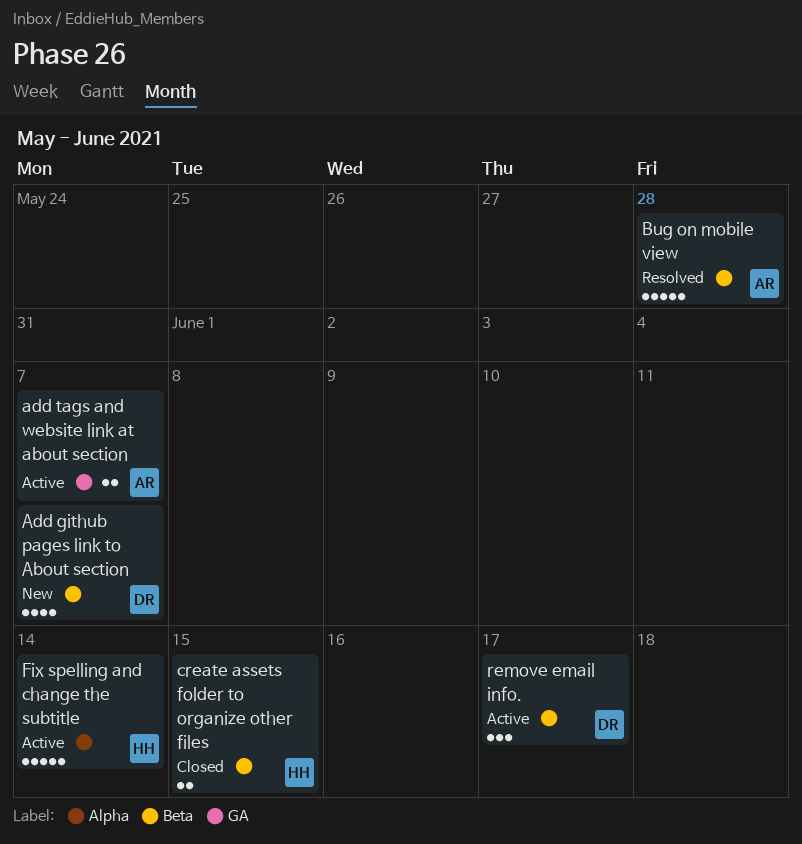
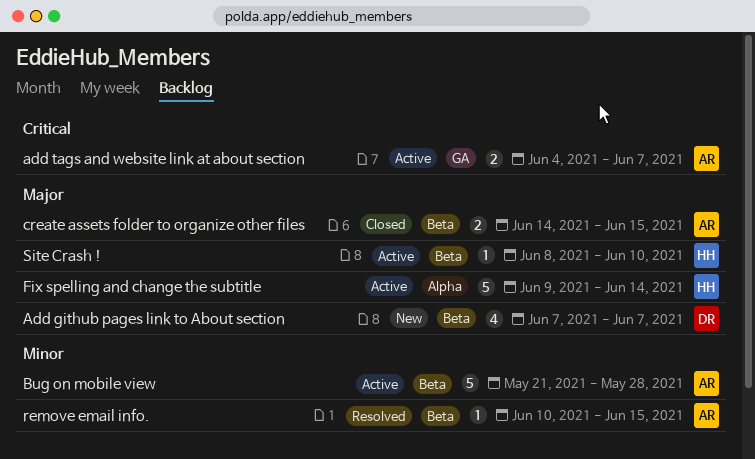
Bug on mobile view, status: Resolved -> Active
create assets folder to organize other files, owner: HH -> AR
remove email info., status: Active -> Resolved
remove email info., owner: DR -> AR
remove email info., estimate: 3 -> 1
remove email info., due: Jun 17 -> Jun 15
Site Crash !: none -> present

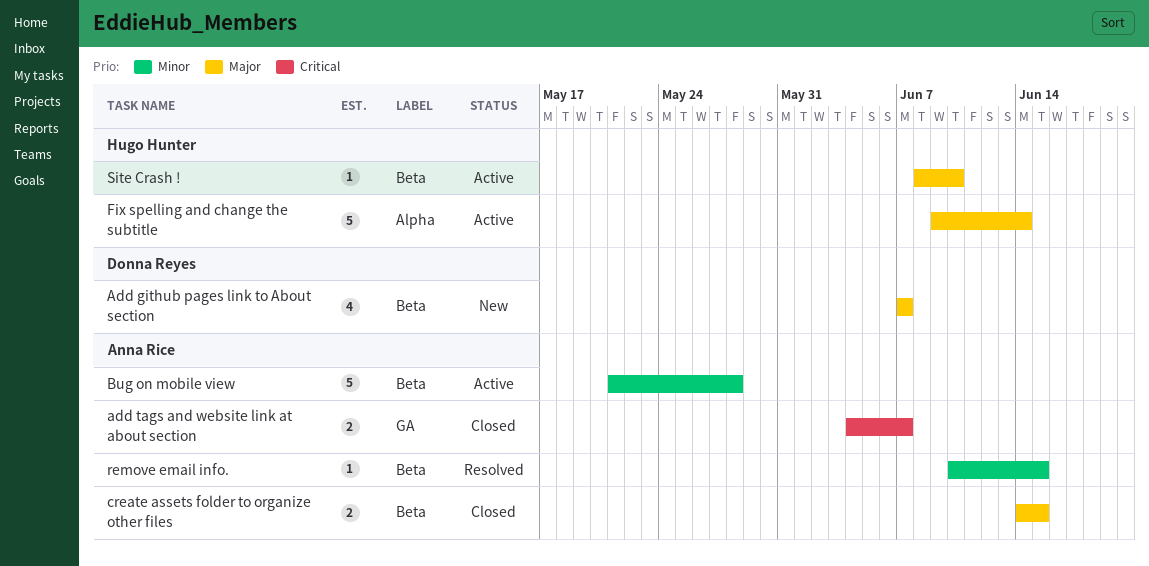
add tags and website link at about section, status: Active -> Closed

